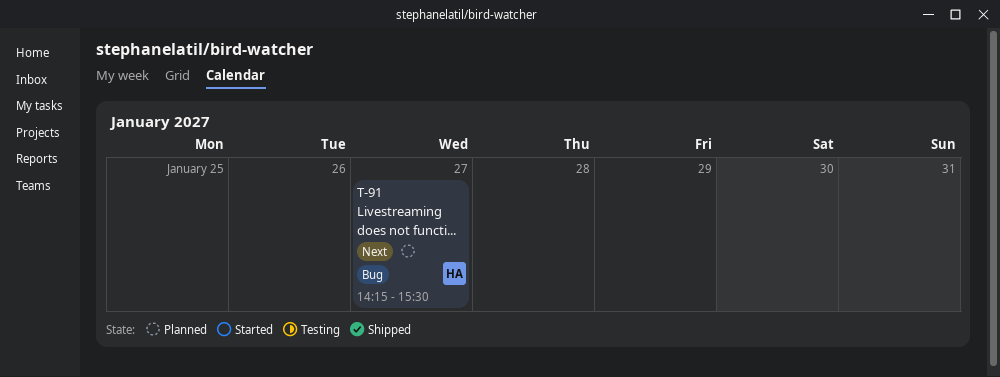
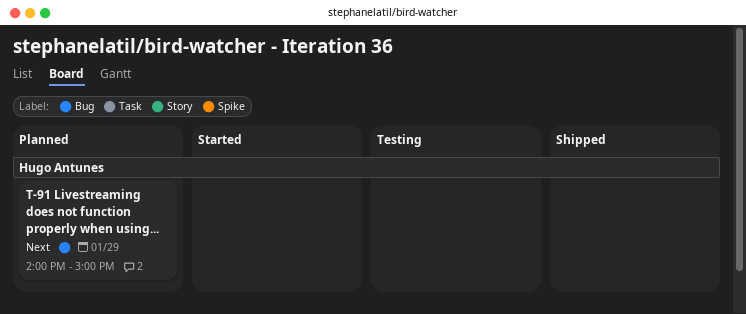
T-91, day: Jan 27 -> Jan 29
T-91, begins: 14:15 -> 14:00
T-91, ends: 15:30 -> 15:00

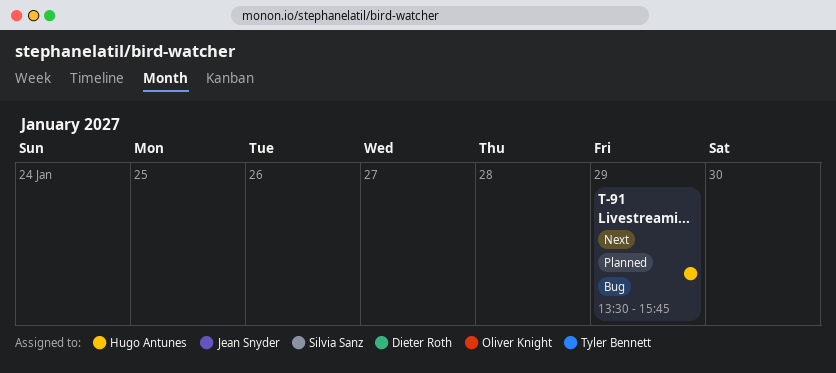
T-91, begins: 14:00 -> 13:30
T-91, ends: 15:00 -> 15:45

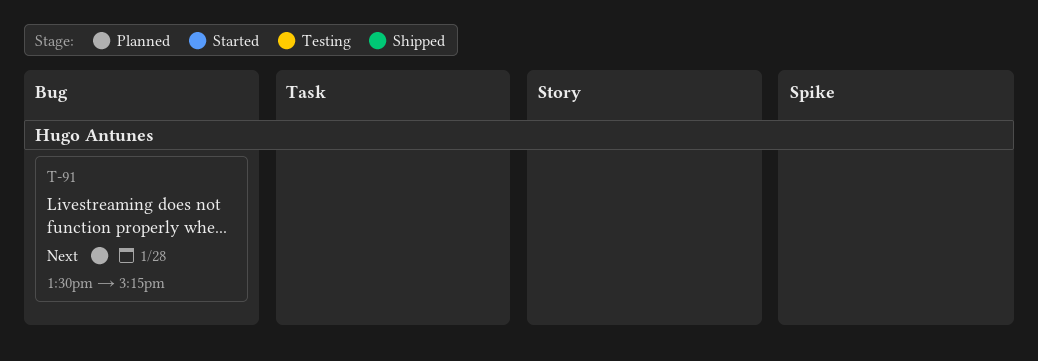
T-91, day: Jan 29 -> Jan 28
T-91, ends: 15:45 -> 15:15

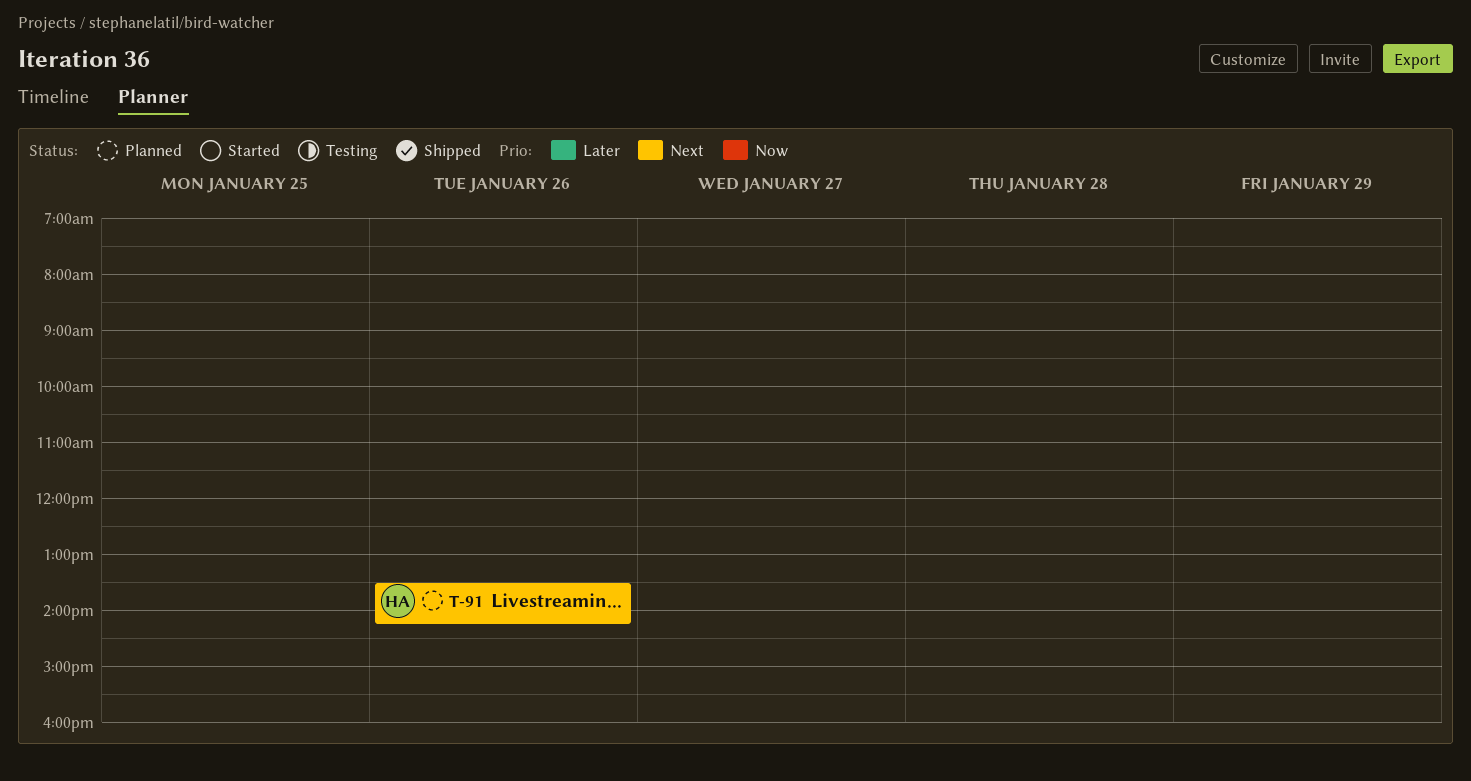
T-91, day: Jan 28 -> Jan 26
T-91, ends: 15:15 -> 14:15

